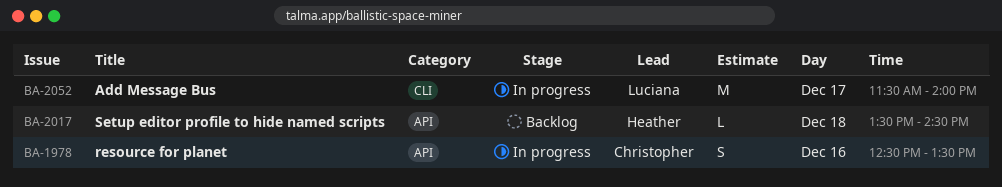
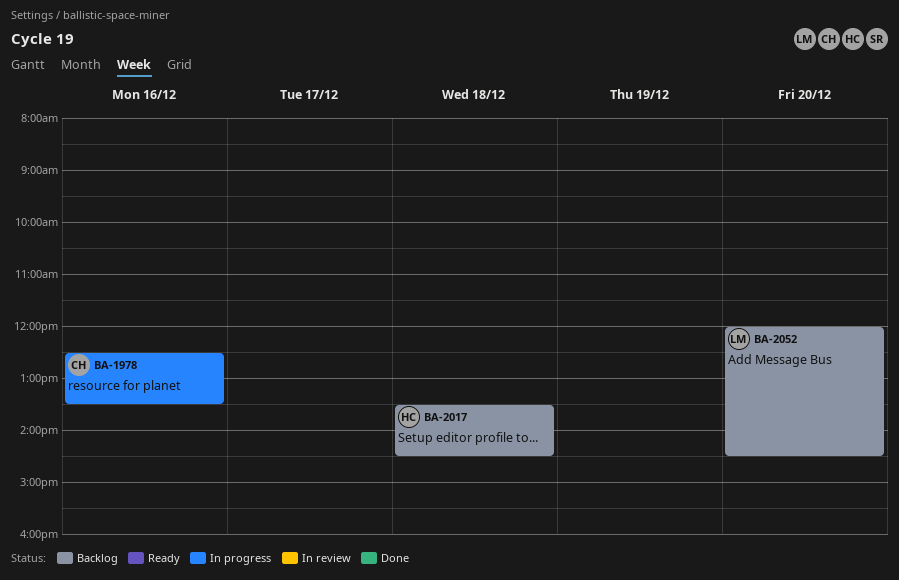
BA-2052, status: In progress -> Backlog
BA-2052, day: Dec 17 -> Dec 20
BA-2052, begins: 11:30 -> 12:00
BA-2052, ends: 14:00 -> 14:30

